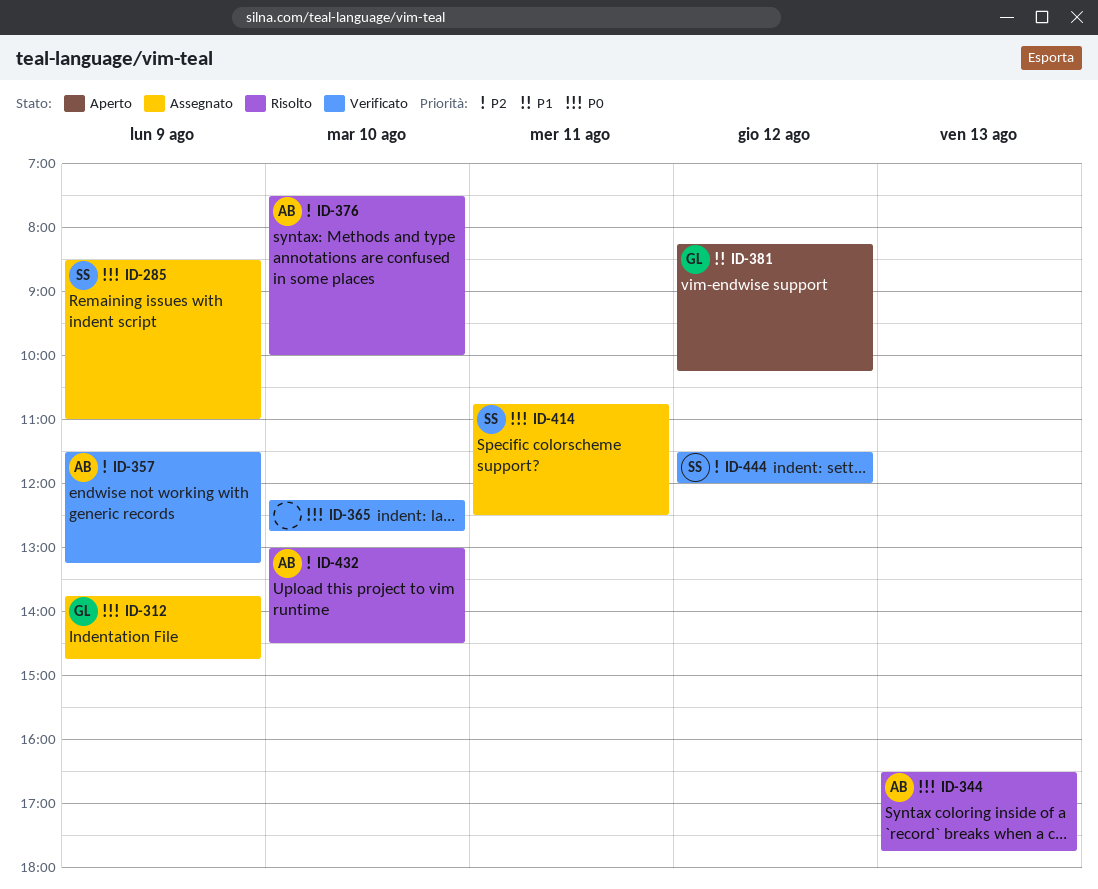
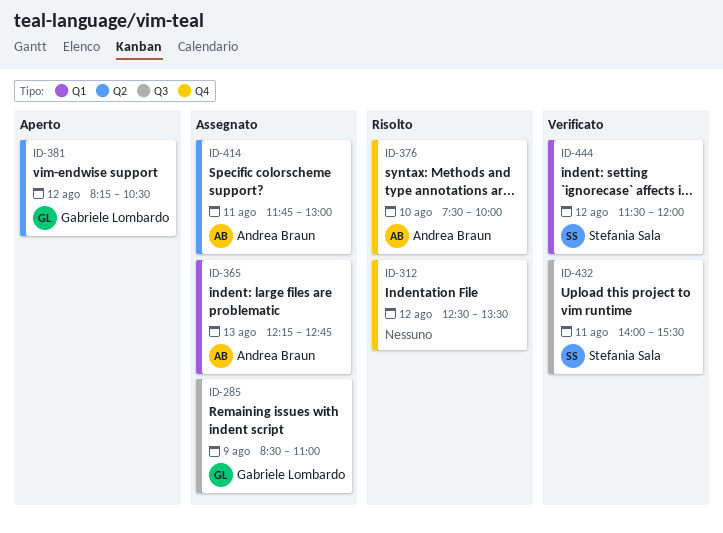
ID-285, owner: Stefania Sala -> Gabriele Lombardo
ID-312, status: Assegnato -> Risolto
ID-312, owner: Gabriele Lombardo -> none
ID-312, day: Aug 9 -> Aug 12
ID-312, begins: 13:45 -> 12:30
ID-312, ends: 14:45 -> 13:30
ID-344: present -> none
ID-357: present -> none
ID-365, status: Verificato -> Assegnato
ID-365, owner: none -> Andrea Braun
ID-365, day: Aug 10 -> Aug 13
ID-381, ends: 10:15 -> 10:30
ID-414, owner: Stefania Sala -> Andrea Braun
ID-414, begins: 10:45 -> 11:45
ID-414, ends: 12:30 -> 13:00
ID-432, status: Risolto -> Verificato
ID-432, owner: Andrea Braun -> Stefania Sala
ID-432, day: Aug 10 -> Aug 11
ID-432, begins: 13:00 -> 14:00
ID-432, ends: 14:30 -> 15:30

